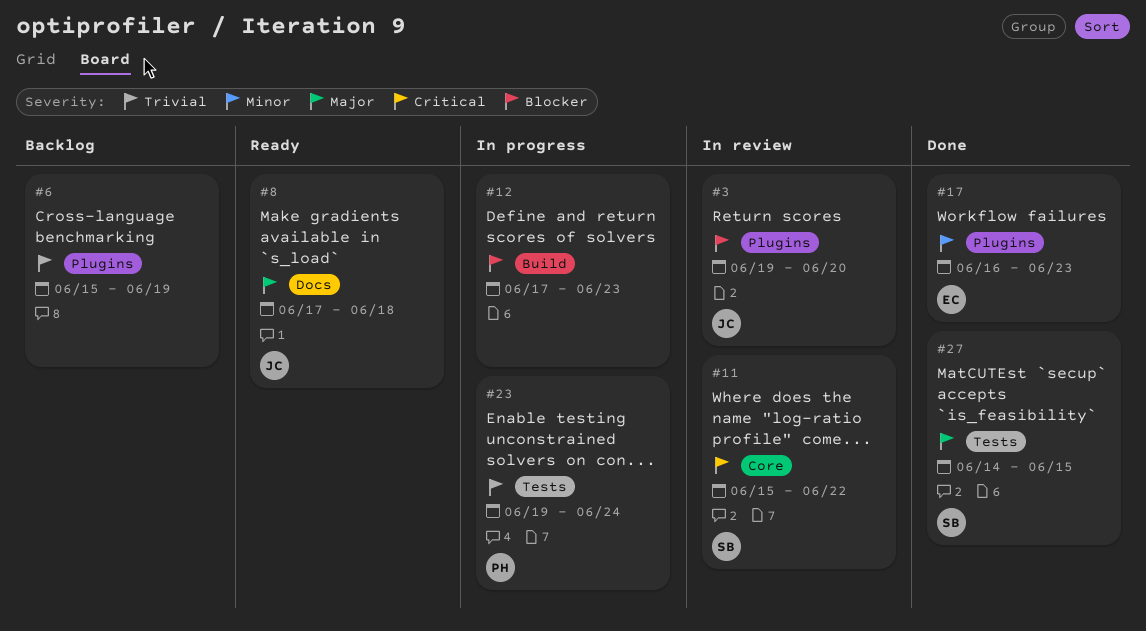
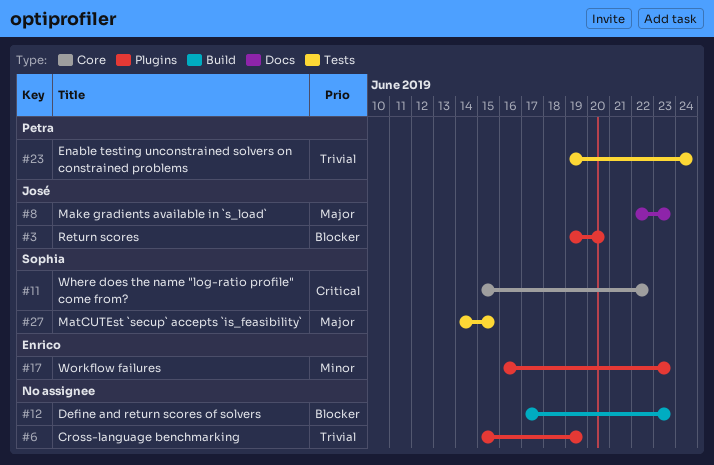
#8, start: Jun 17 -> Jun 22
#8, due: Jun 18 -> Jun 23

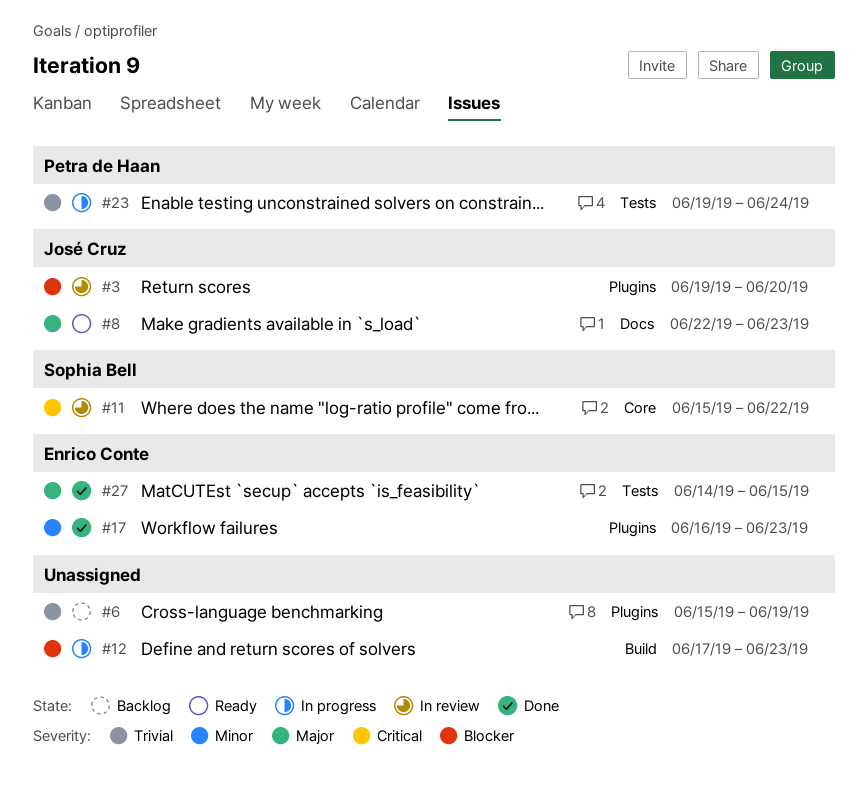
#27, owner: Sophia Bell -> Enrico Conte

